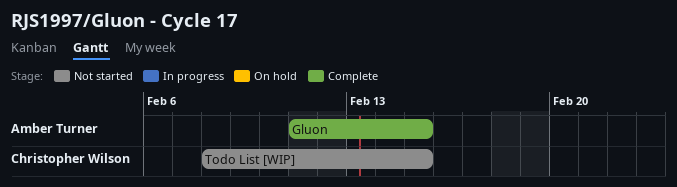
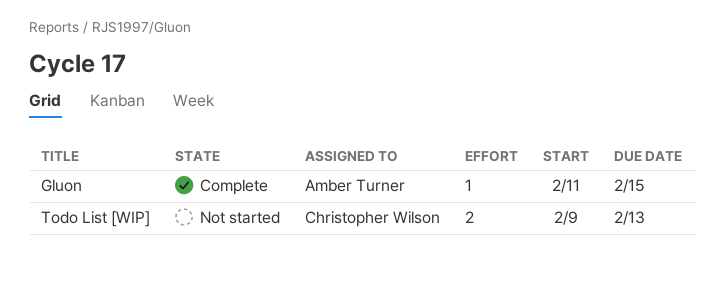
Todo List [WIP], start: Feb 8 -> Feb 9
Todo List [WIP], due: Feb 15 -> Feb 13

